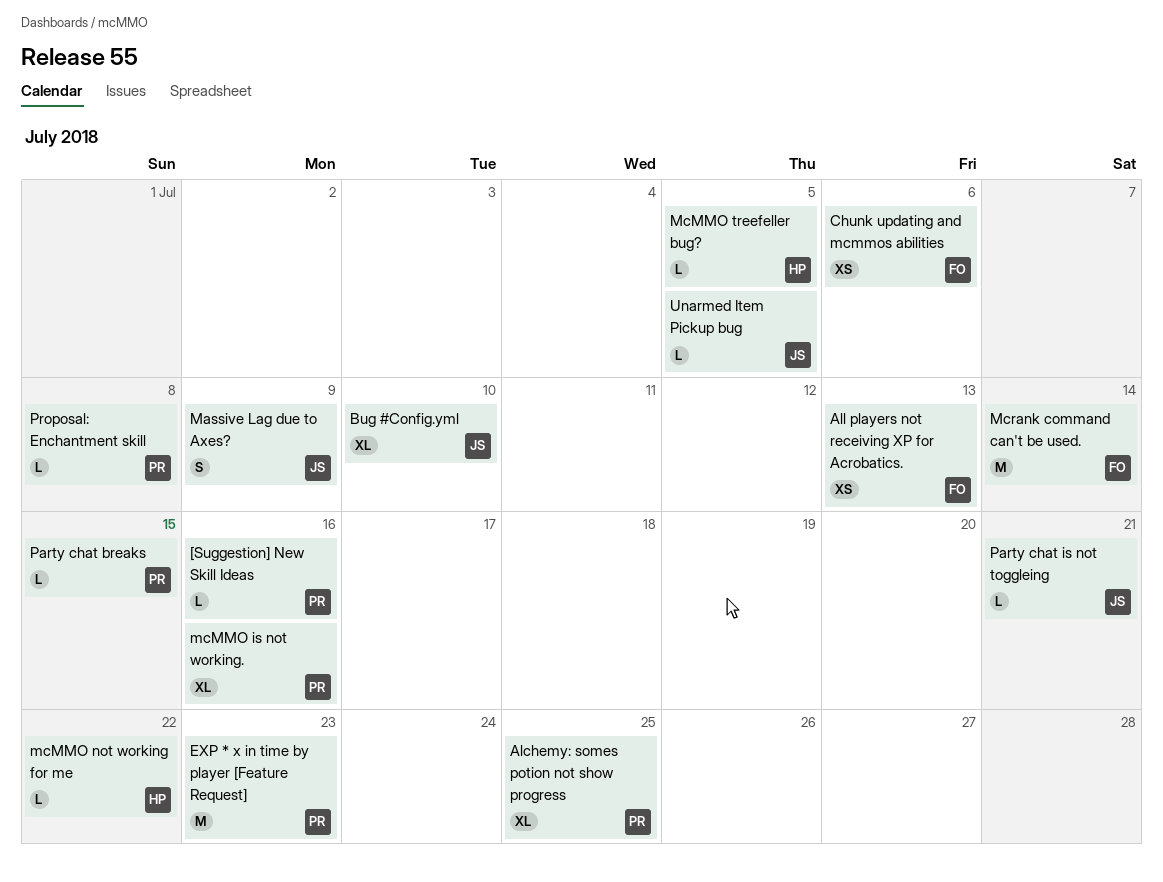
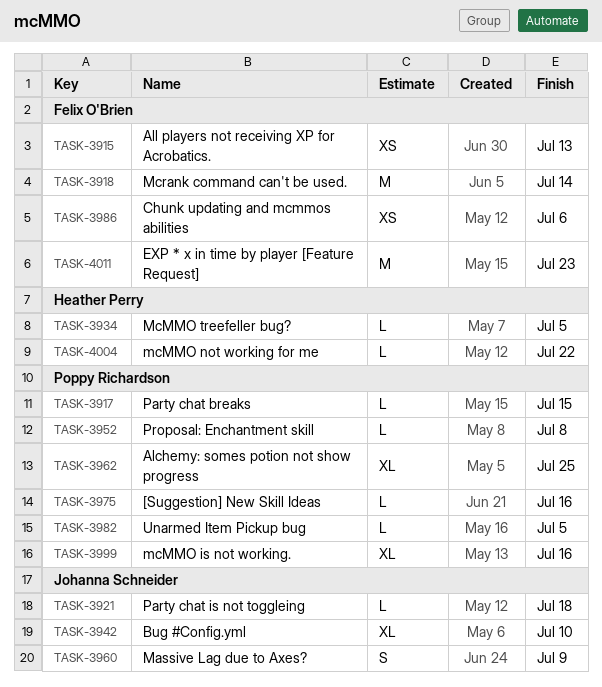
EXP * x in time by player [Feature Request], owner: Poppy Richardson -> Felix O'Brien
Party chat is not toggleing, due: Jul 21 -> Jul 18
Unarmed Item Pickup bug, owner: Johanna Schneider -> Poppy Richardson

